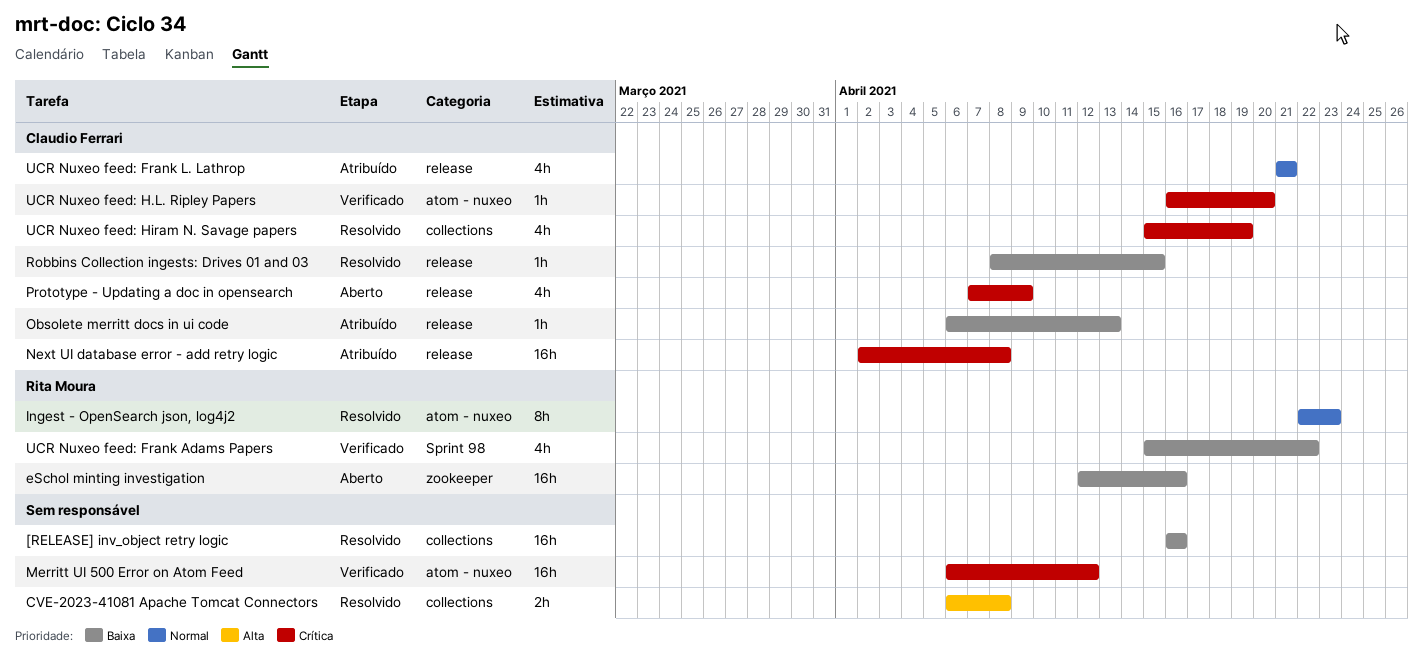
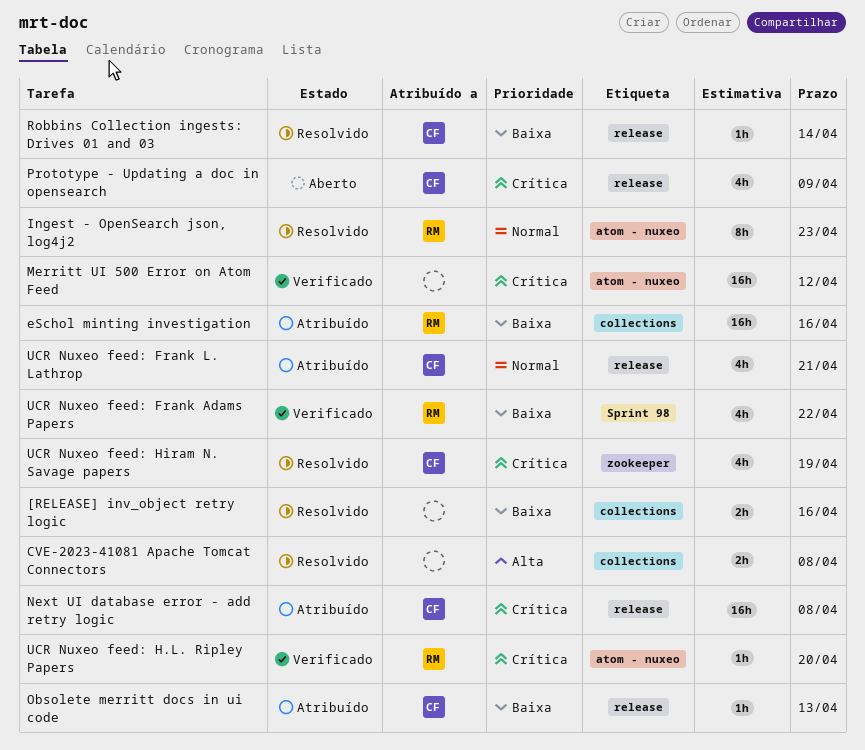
[RELEASE] inv_object retry logic, estimate: 16h -> 2h
eSchol minting investigation, status: Aberto -> Atribuído
eSchol minting investigation, label: zookeeper -> collections
Robbins Collection ingests: Drives 01 and 03, due: Apr 15 -> Apr 14
UCR Nuxeo feed: H.L. Ripley Papers, owner: Claudio Ferrari -> Rita Moura
UCR Nuxeo feed: Hiram N. Savage papers, label: collections -> zookeeper

